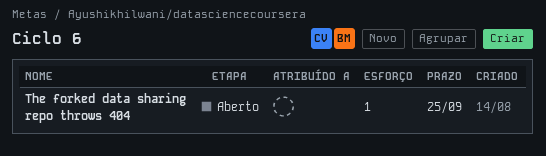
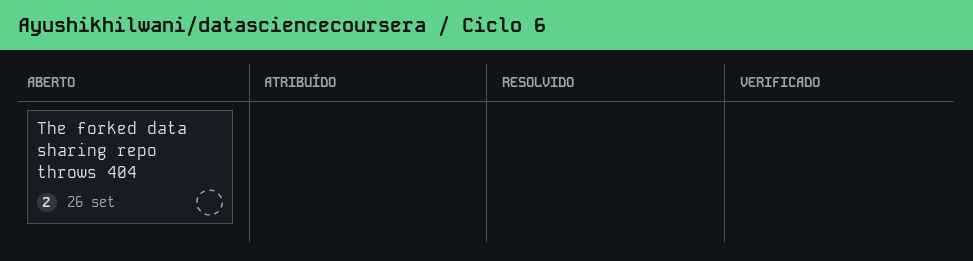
The forked data sharing repo throws 404, estimate: 1 -> 2
The forked data sharing repo throws 404, due: Sep 25 -> Sep 26

